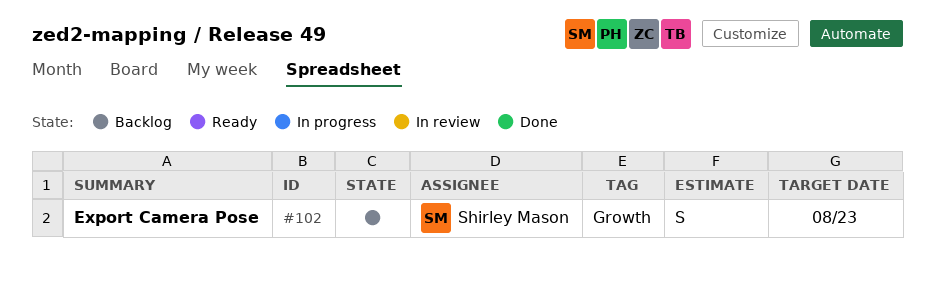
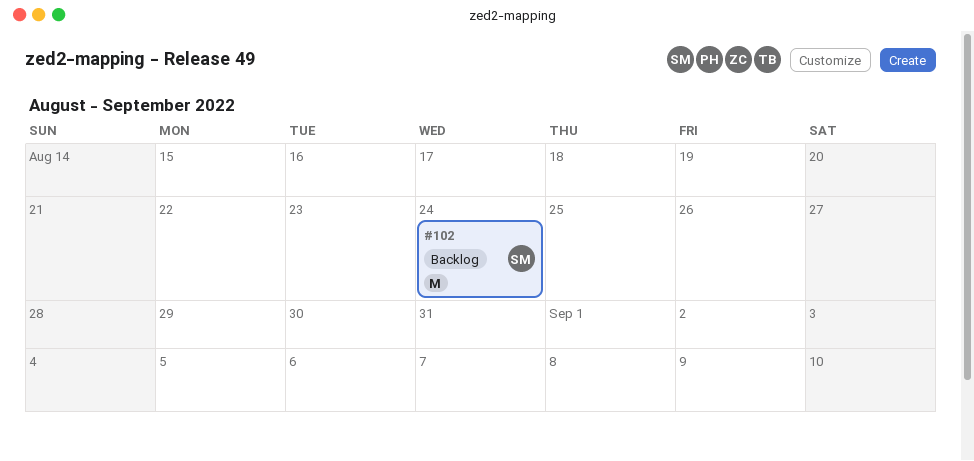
#102, estimate: S -> M
#102, due: Aug 23 -> Aug 24

